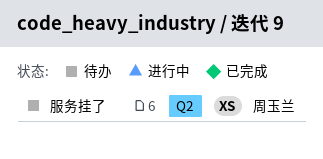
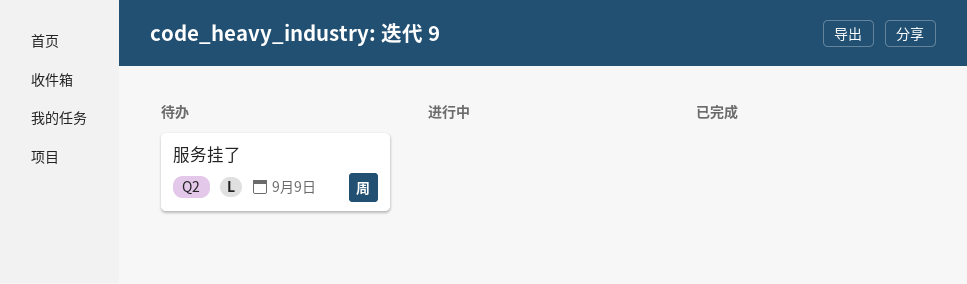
服务挂了, estimate: XS -> L

